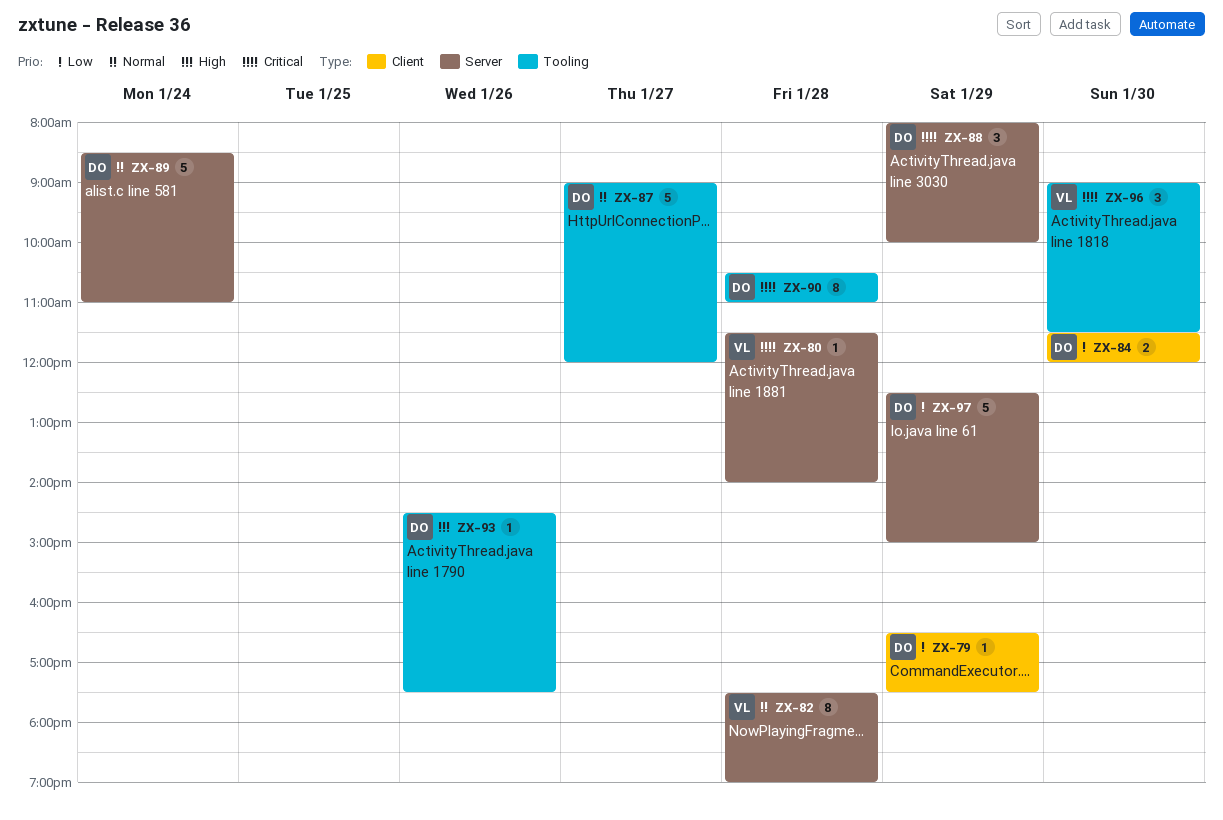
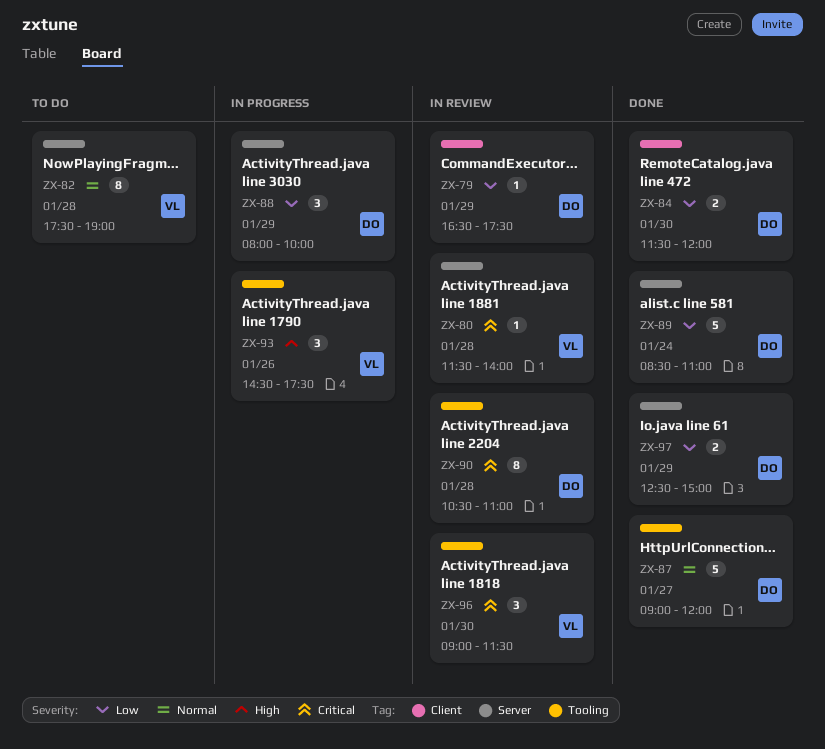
ZX-88, priority: Critical -> Low
ZX-89, priority: Normal -> Low
ZX-93, owner: DO -> VL
ZX-93, estimate: 1 -> 3
ZX-97, estimate: 5 -> 2

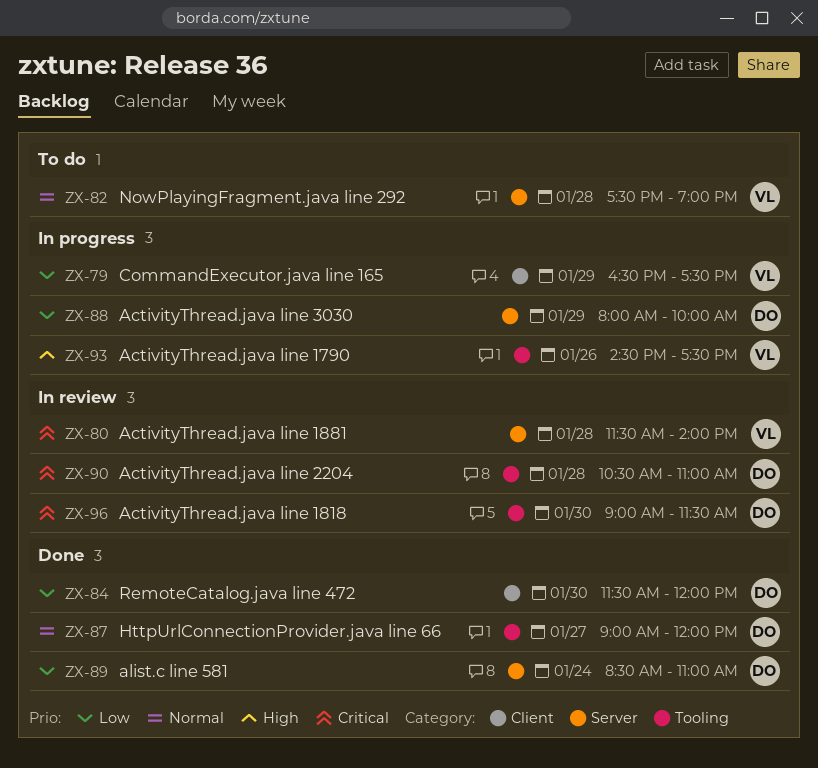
ZX-79, status: In review -> In progress
ZX-79, owner: DO -> VL
ZX-96, owner: VL -> DO
ZX-97: present -> none

